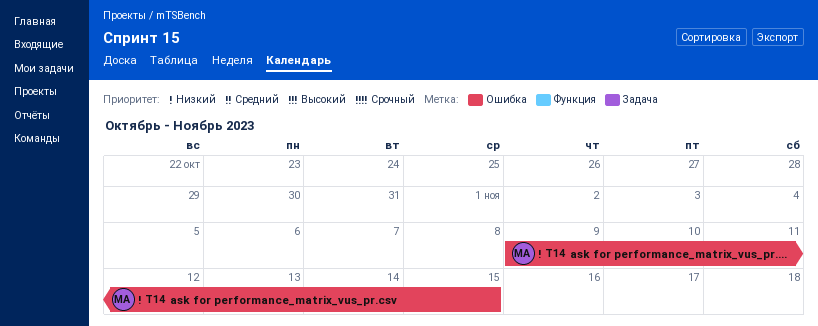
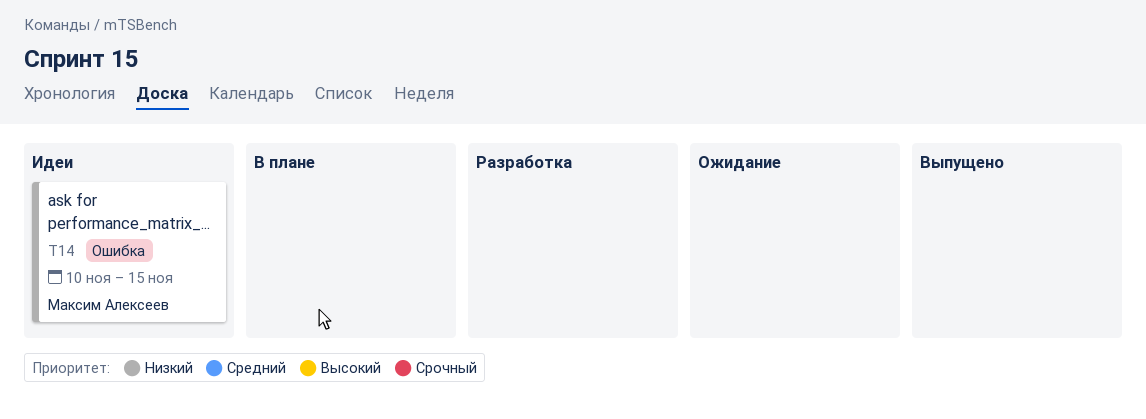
T14, start: Nov 9 -> Nov 10

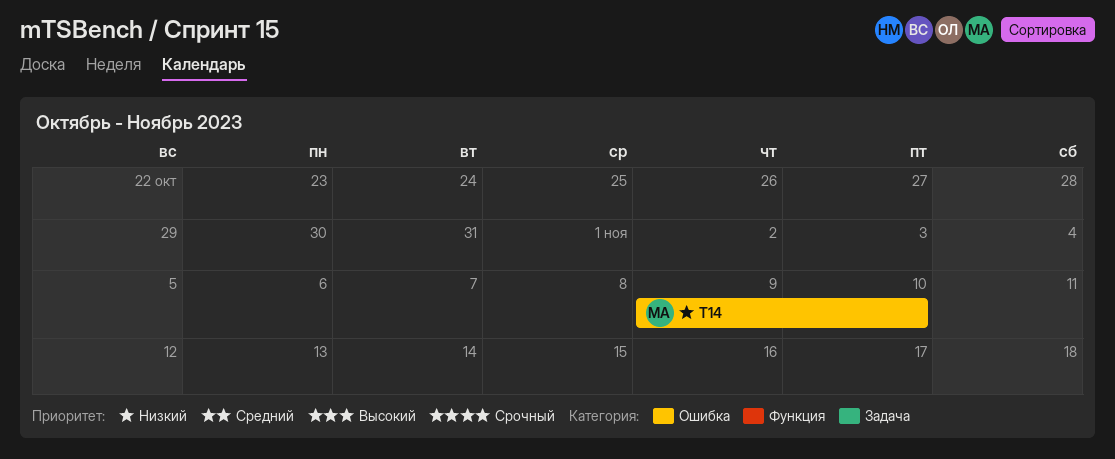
T14, start: Nov 10 -> Nov 9
T14, due: Nov 15 -> Nov 10

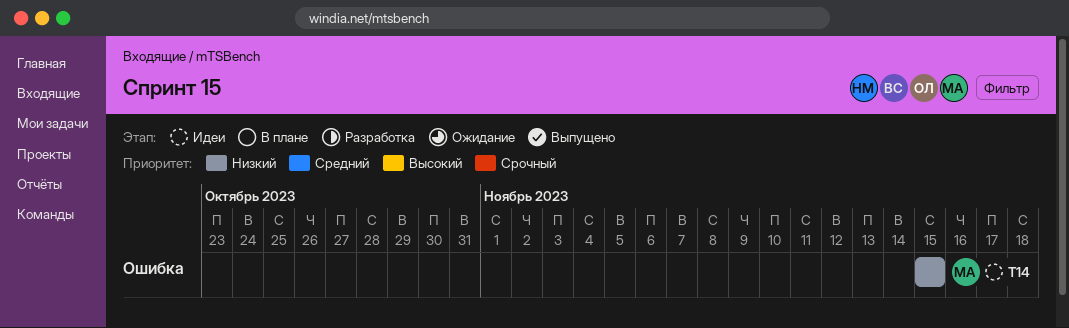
T14, start: Nov 9 -> Nov 15
T14, due: Nov 10 -> Nov 15

